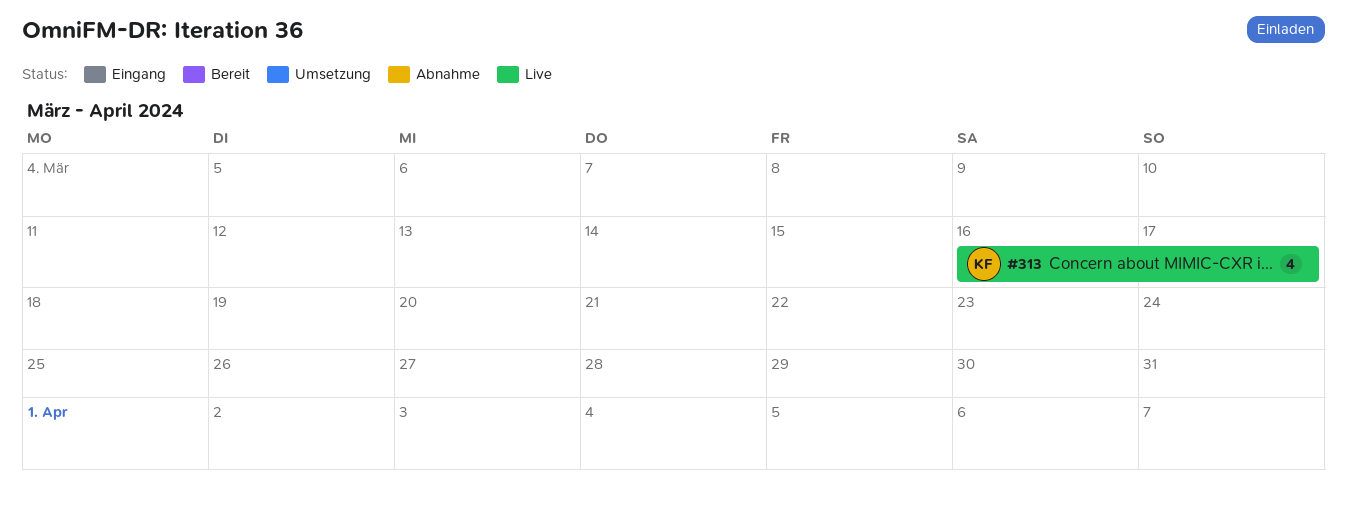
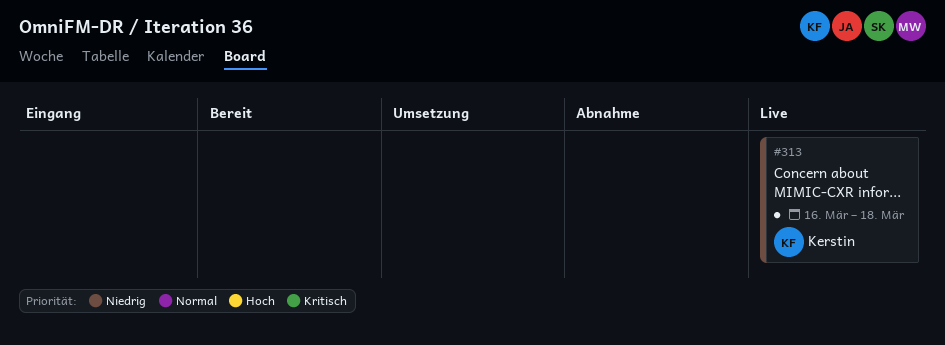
#313, estimate: 4 -> 1
#313, due: Mar 17 -> Mar 18

